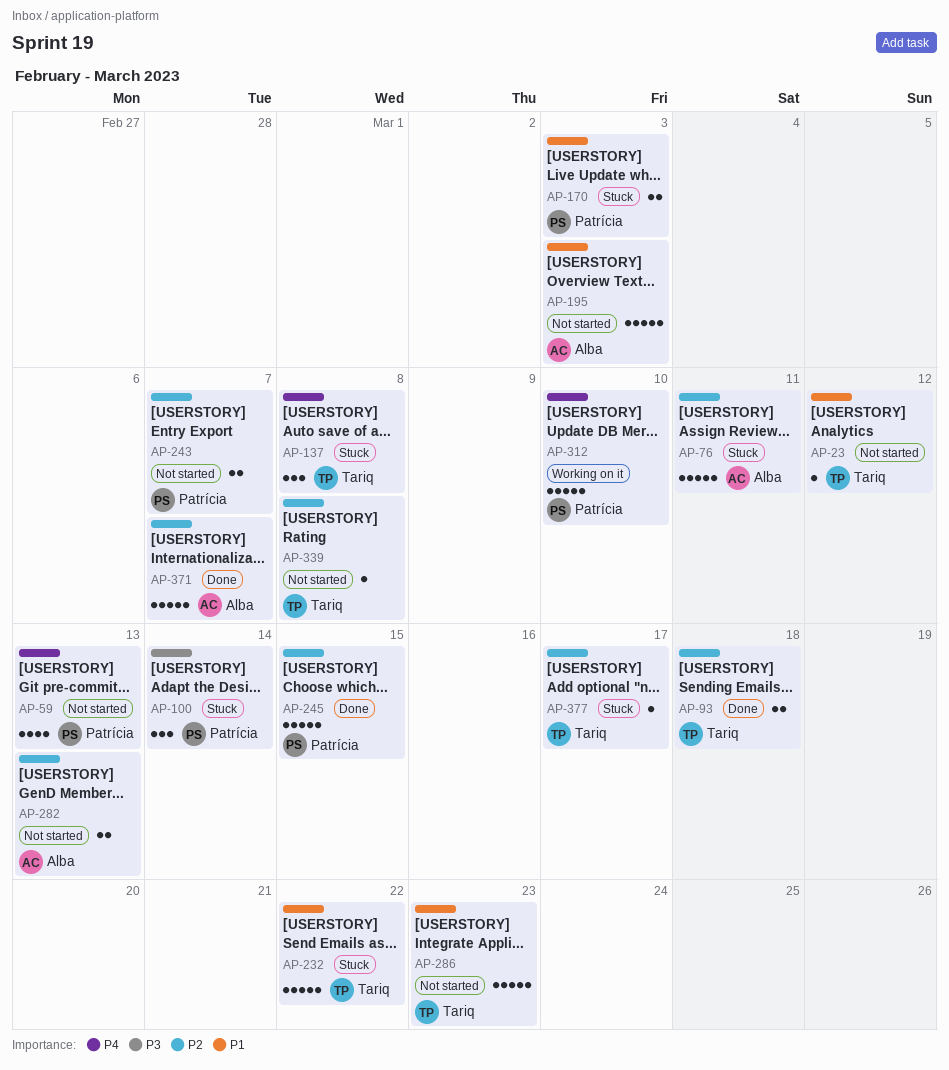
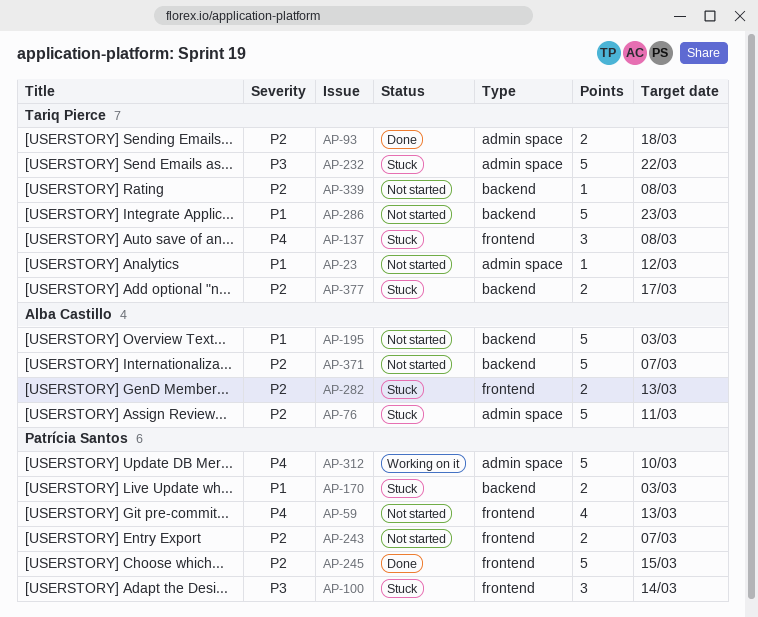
AP-232, priority: P1 -> P3
AP-282, status: Not started -> Stuck
AP-371, status: Done -> Not started
AP-377, estimate: 1 -> 2

